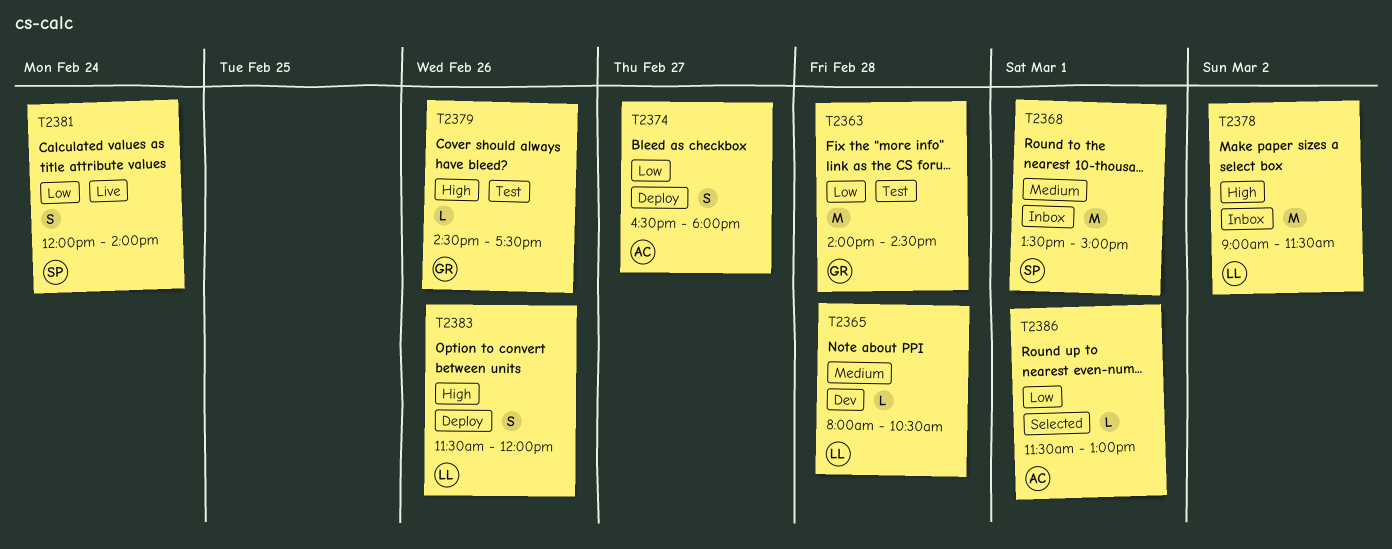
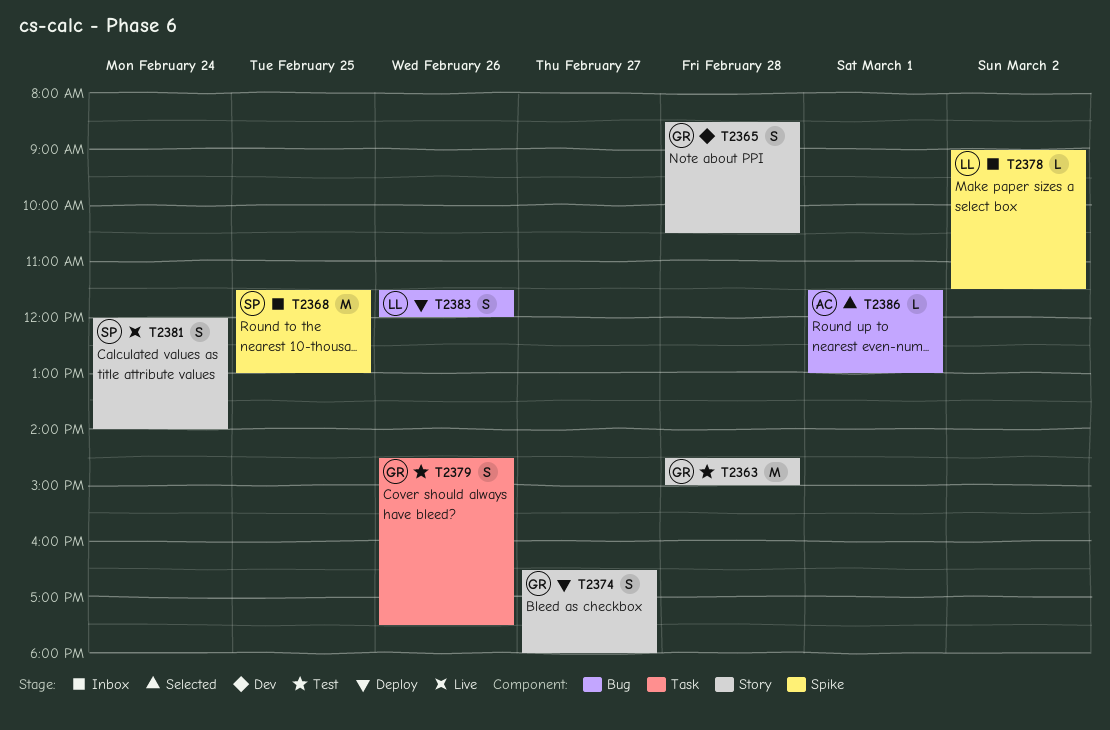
T2363, begins: 14:00 -> 14:30
T2363, ends: 14:30 -> 15:00
T2365, owner: LL -> GR
T2365, estimate: L -> S
T2365, begins: 08:00 -> 08:30
T2368, day: Mar 1 -> Feb 25
T2368, begins: 13:30 -> 11:30
T2368, ends: 15:00 -> 13:00
T2374, owner: AC -> GR
T2378, estimate: M -> L
T2379, estimate: L -> S

